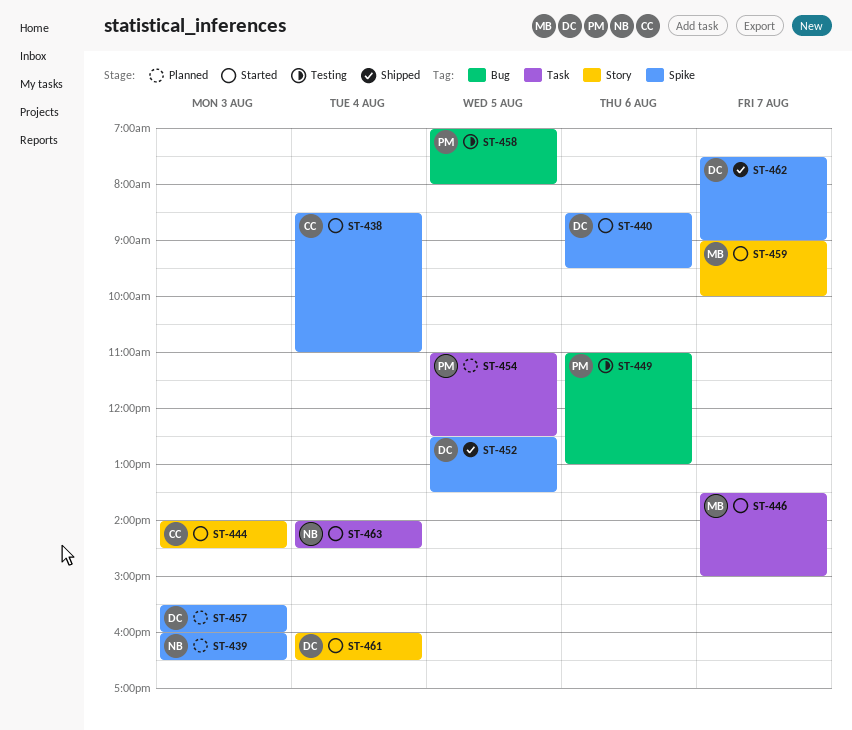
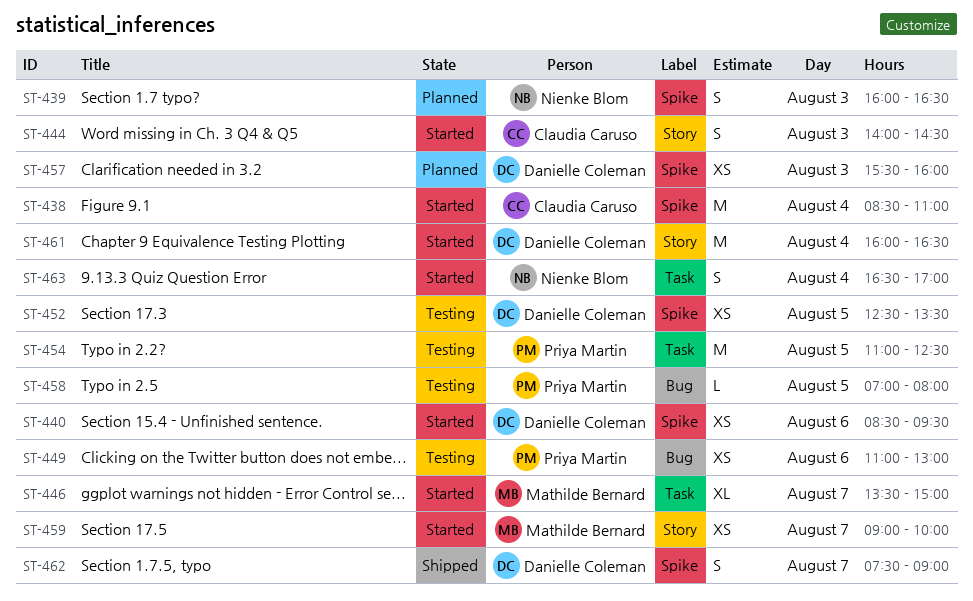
ST-452, status: Shipped -> Testing
ST-454, status: Planned -> Testing
ST-463, begins: 14:00 -> 16:30
ST-463, ends: 14:30 -> 17:00

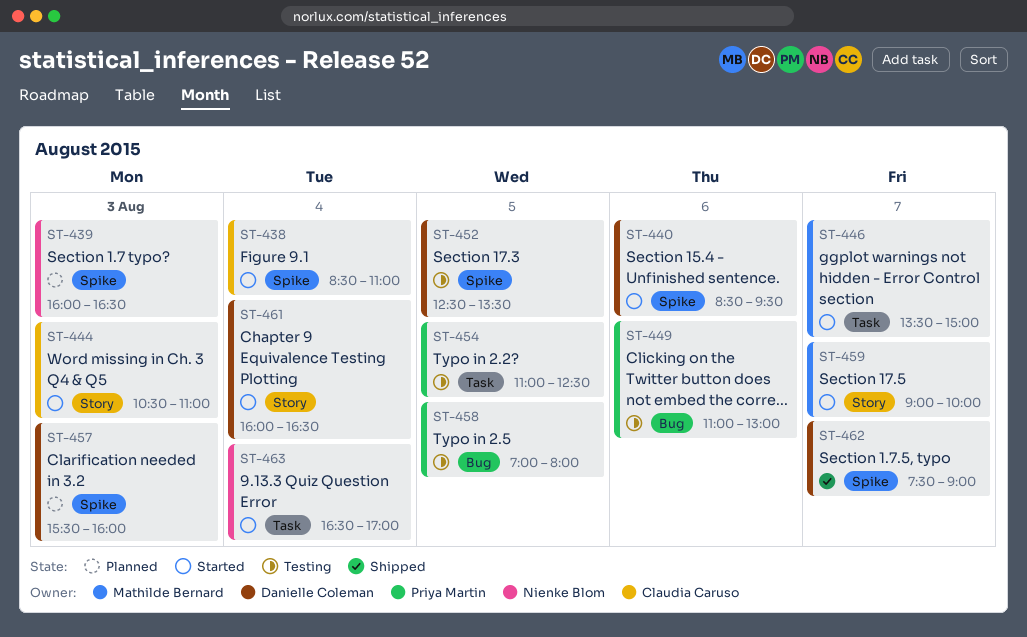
ST-444, begins: 14:00 -> 10:30
ST-444, ends: 14:30 -> 11:00

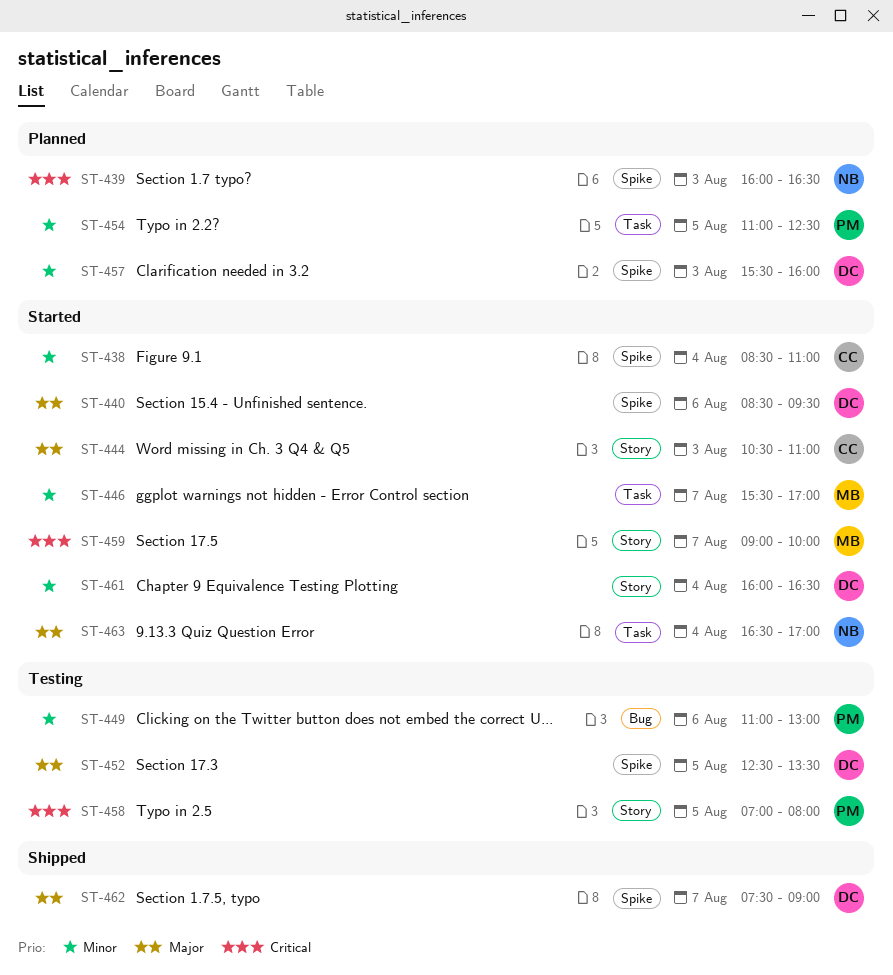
ST-446, begins: 13:30 -> 15:30
ST-446, ends: 15:00 -> 17:00
ST-454, status: Testing -> Planned
ST-458, label: Bug -> Story

